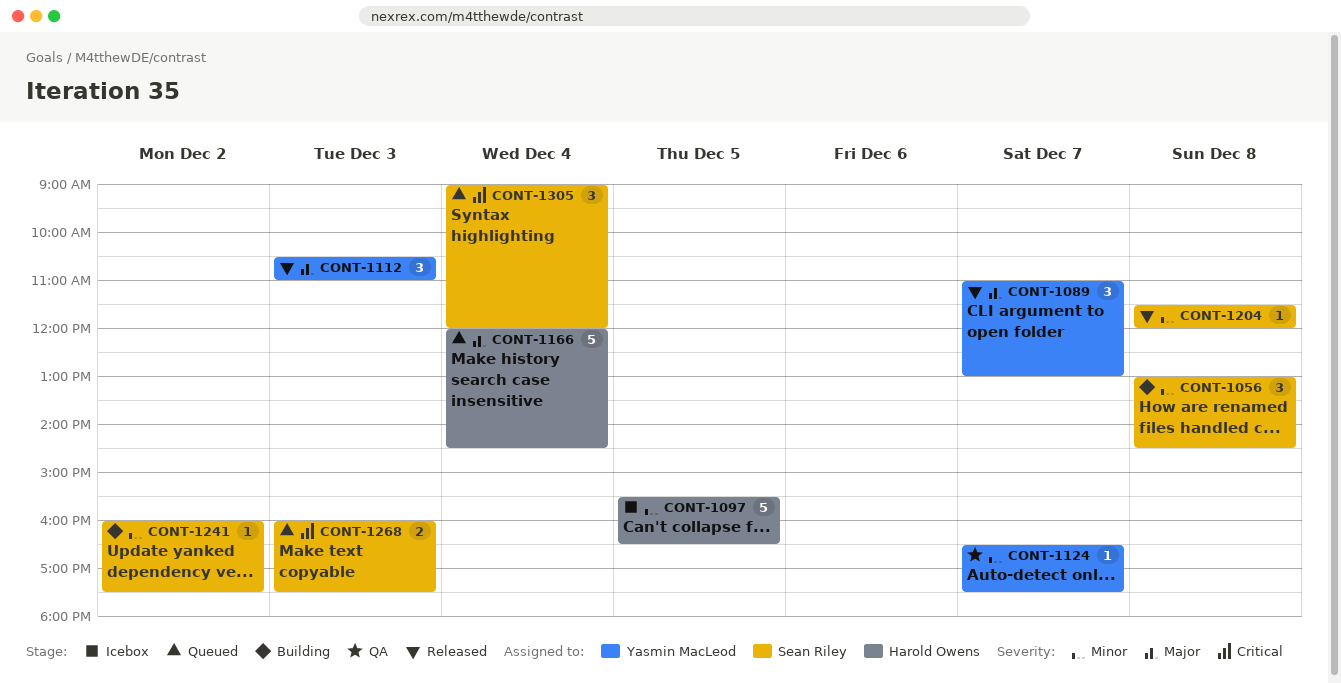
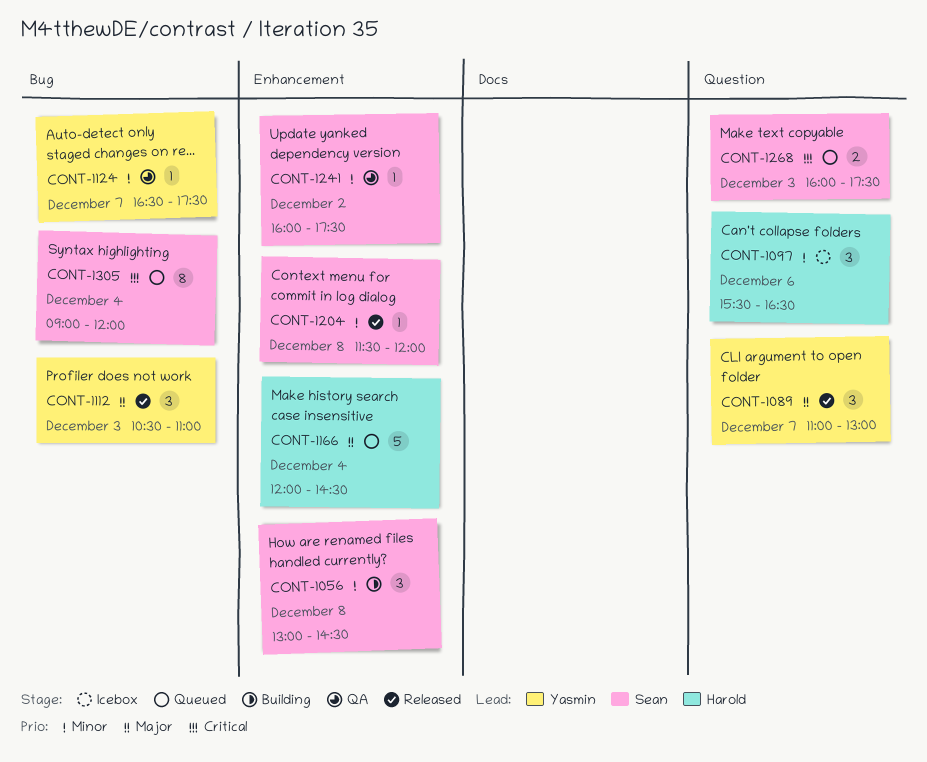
CONT-1097, estimate: 5 -> 3
CONT-1097, day: Dec 5 -> Dec 6
CONT-1241, status: Building -> QA
CONT-1305, estimate: 3 -> 8

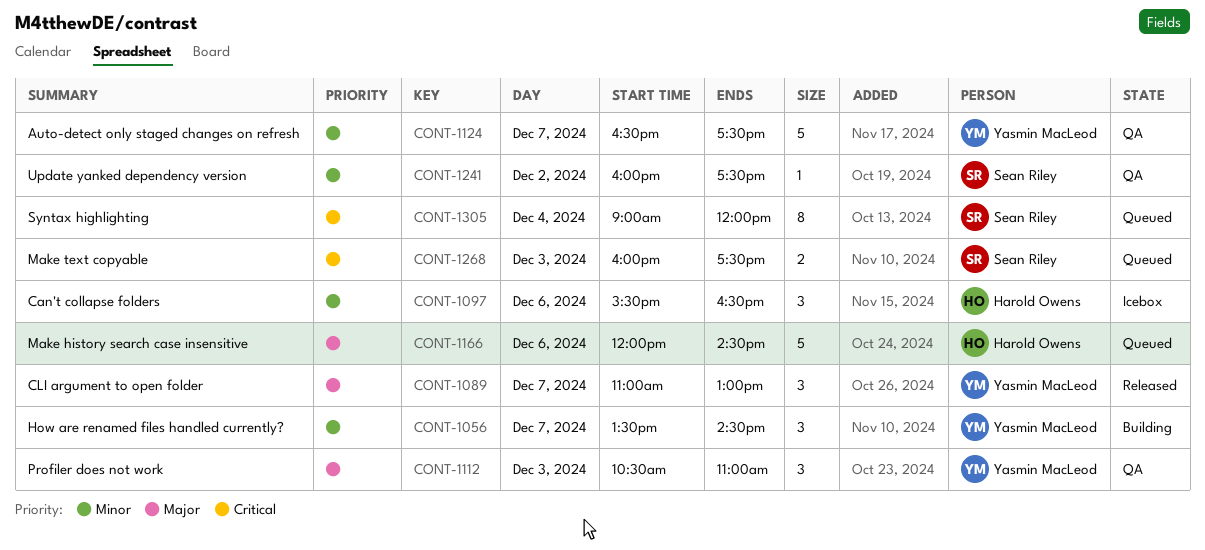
CONT-1056, owner: Sean Riley -> Yasmin MacLeod
CONT-1056, day: Dec 8 -> Dec 7
CONT-1056, begins: 13:00 -> 13:30
CONT-1112, status: Released -> QA
CONT-1124, estimate: 1 -> 5
CONT-1166, day: Dec 4 -> Dec 6
CONT-1204: present -> none

